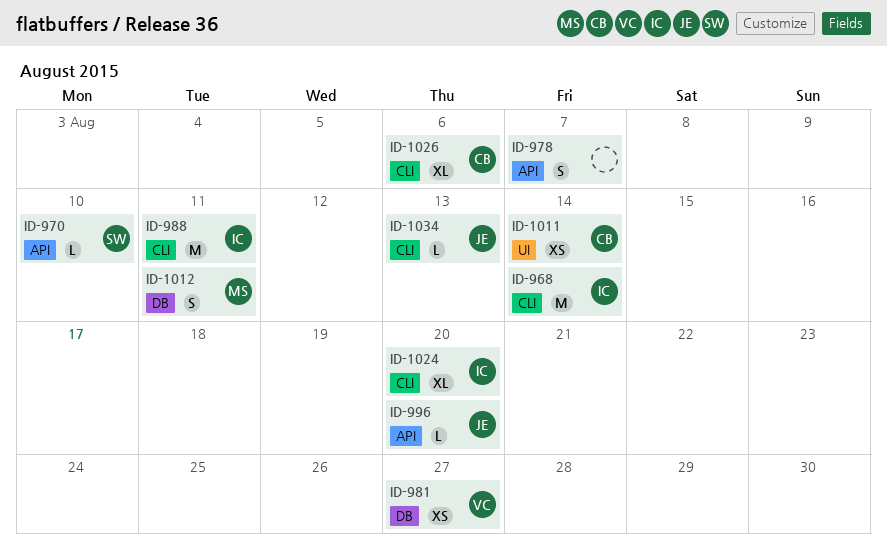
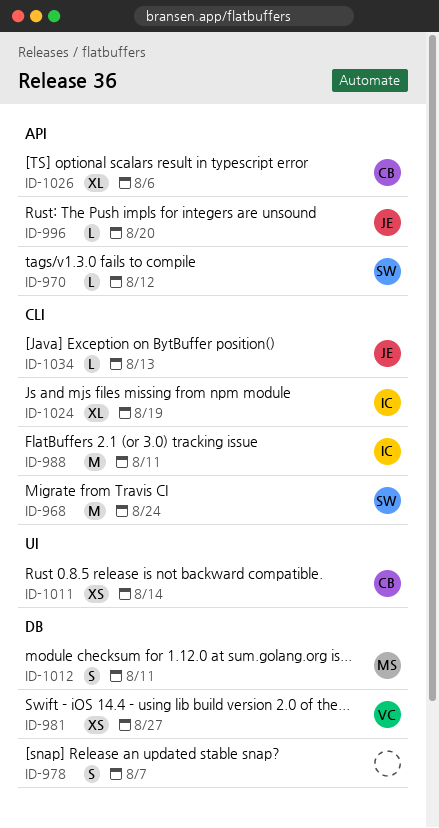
ID-968, owner: IC -> SW
ID-968, due: Aug 14 -> Aug 24
ID-970, due: Aug 10 -> Aug 12
ID-978, label: API -> DB
ID-1024, due: Aug 20 -> Aug 19
ID-1026, label: CLI -> API

